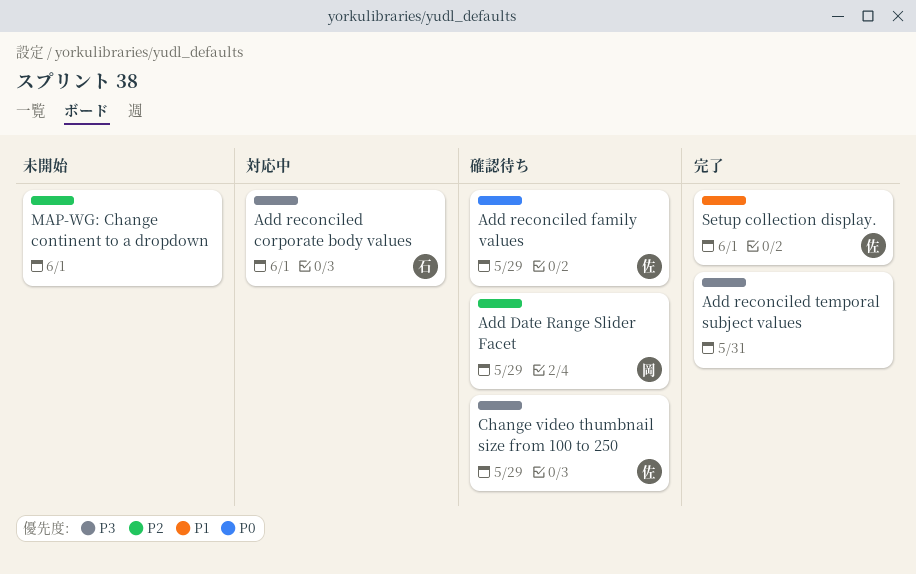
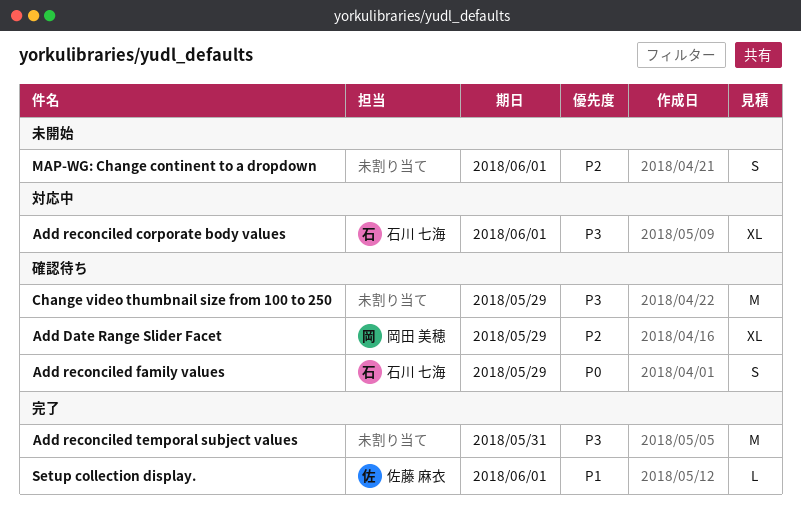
Add reconciled family values, owner: 佐藤 麻衣 -> 石川 七海
Change video thumbnail size from 100 to 250, owner: 佐藤 麻衣 -> none

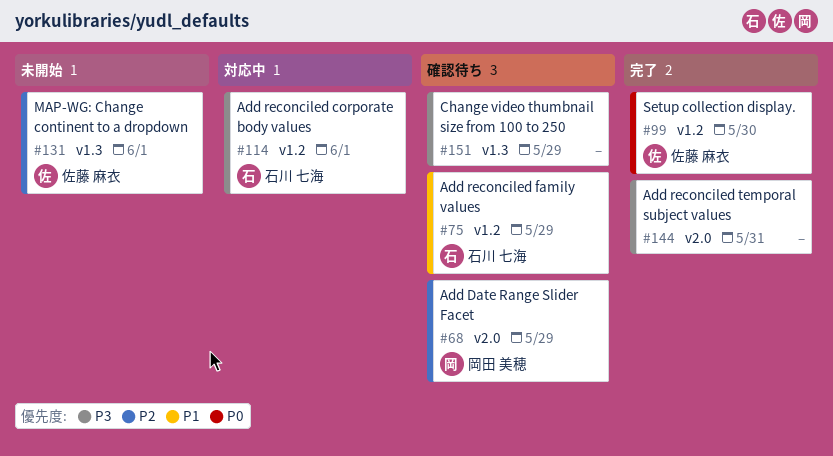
Add reconciled family values, priority: P0 -> P1
MAP-WG: Change continent to a dropdown, owner: none -> 佐藤 麻衣
Setup collection display., priority: P1 -> P0
Setup collection display., due: Jun 1 -> May 30

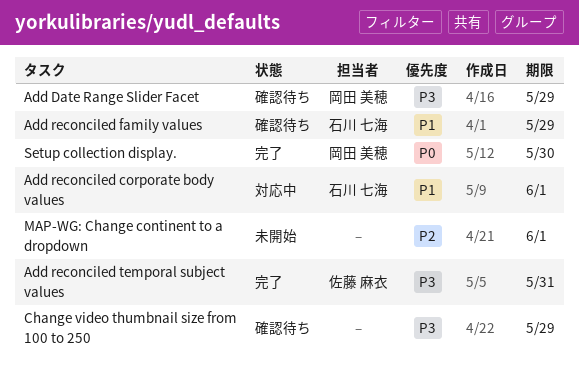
Add Date Range Slider Facet, priority: P2 -> P3
Add reconciled corporate body values, priority: P3 -> P1
Add reconciled temporal subject values, owner: none -> 佐藤 麻衣
MAP-WG: Change continent to a dropdown, owner: 佐藤 麻衣 -> none
Setup collection display., owner: 佐藤 麻衣 -> 岡田 美穂

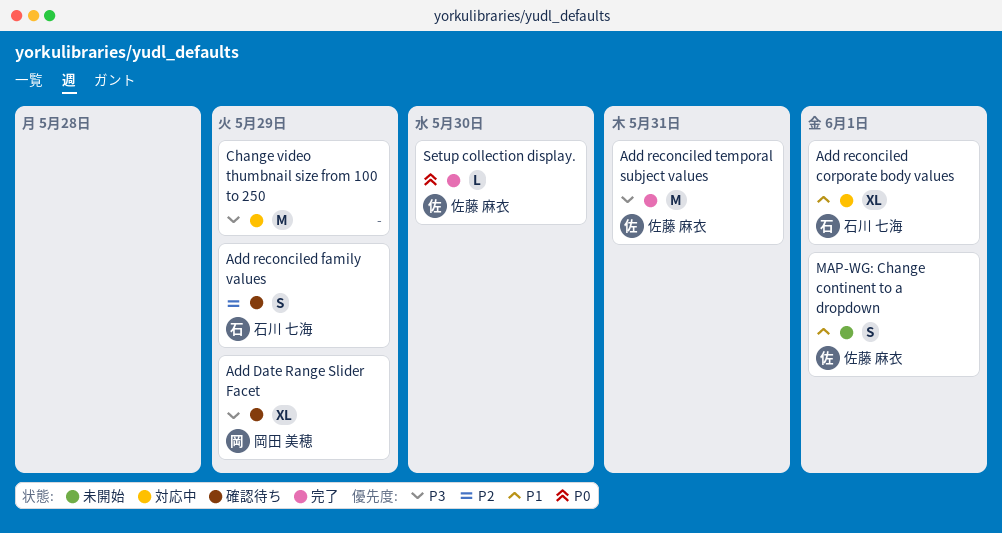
Add reconciled family values, priority: P1 -> P2
Change video thumbnail size from 100 to 250, status: 確認待ち -> 対応中
MAP-WG: Change continent to a dropdown, owner: none -> 佐藤 麻衣
MAP-WG: Change continent to a dropdown, priority: P2 -> P1
Setup collection display., owner: 岡田 美穂 -> 佐藤 麻衣

